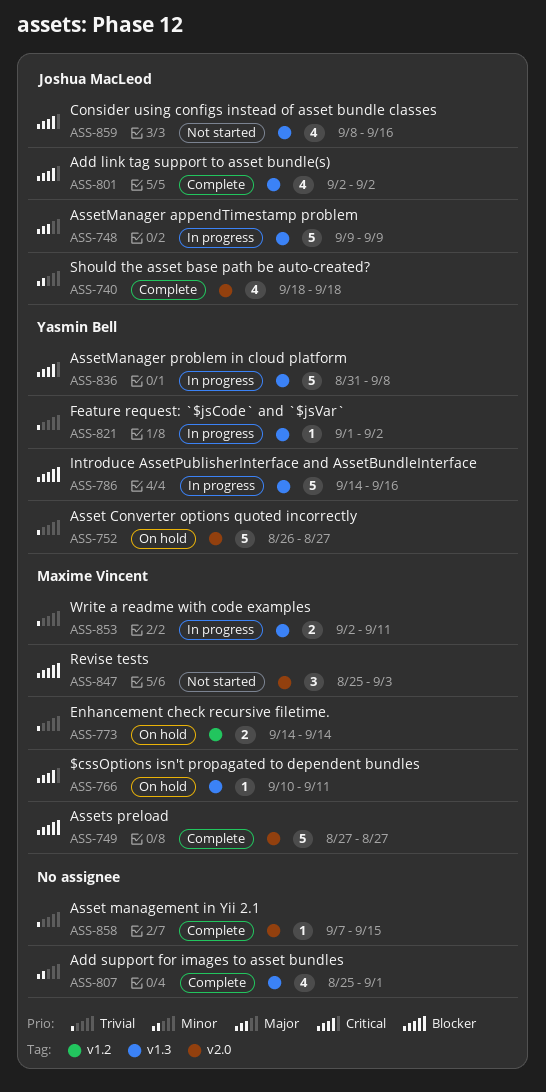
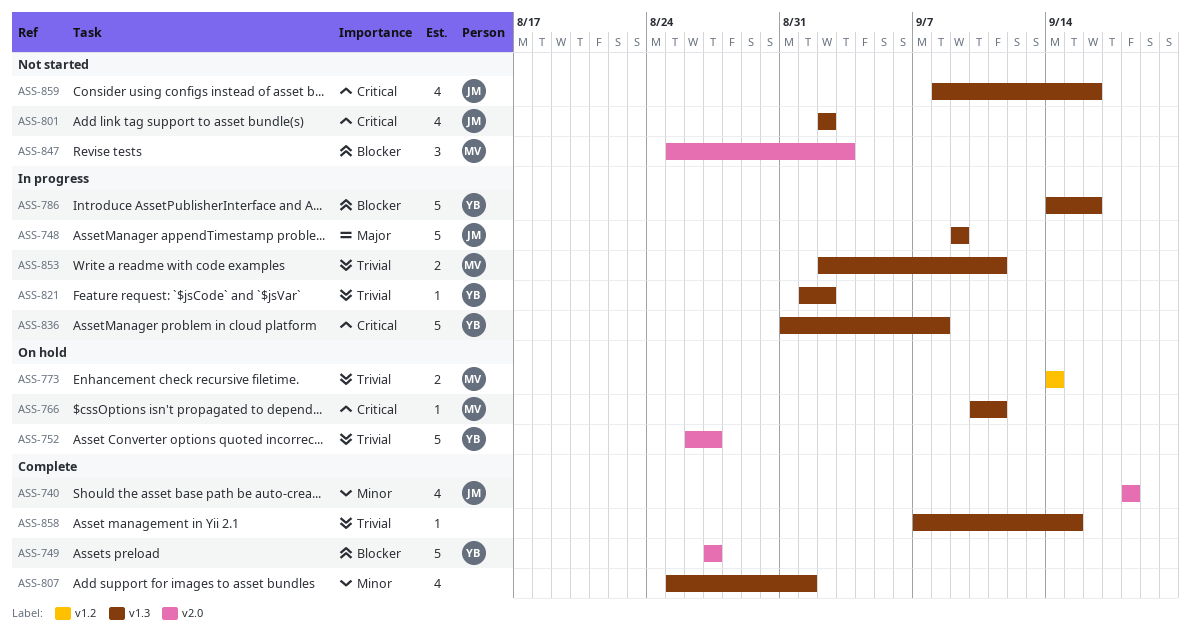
ASS-749, owner: Maxime Vincent -> Yasmin Bell
ASS-801, status: Complete -> Not started
ASS-858, label: v2.0 -> v1.3

